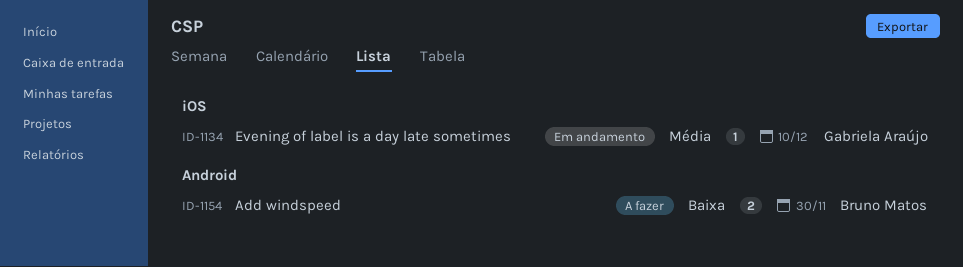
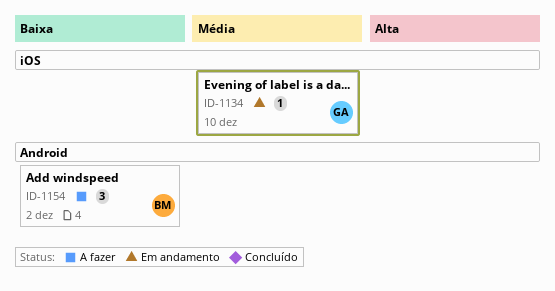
ID-1154, estimate: 2 -> 3
ID-1154, due: Nov 30 -> Dec 2

